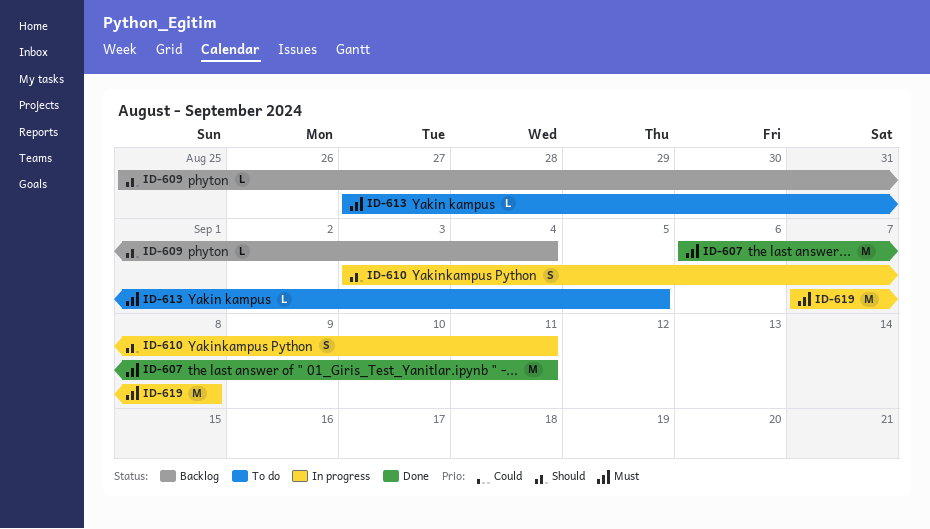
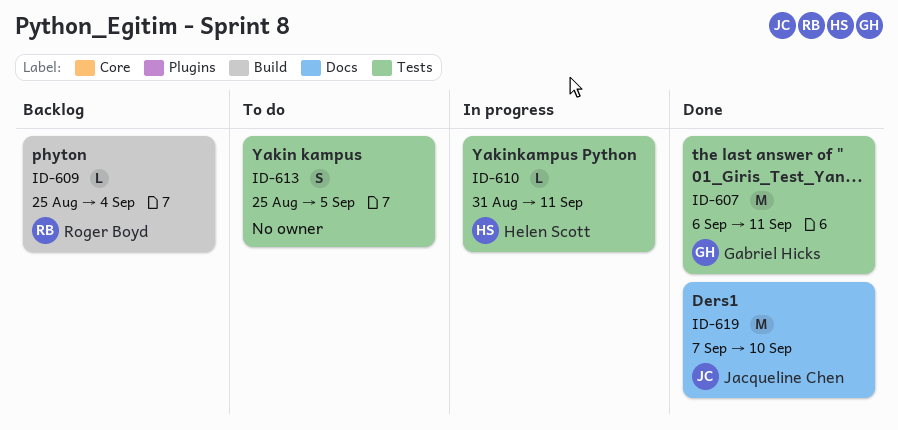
ID-610, estimate: S -> L
ID-610, start: Sep 3 -> Aug 31
ID-613, estimate: L -> S
ID-613, start: Aug 27 -> Aug 25
ID-619, status: In progress -> Done
ID-619, due: Sep 8 -> Sep 10

